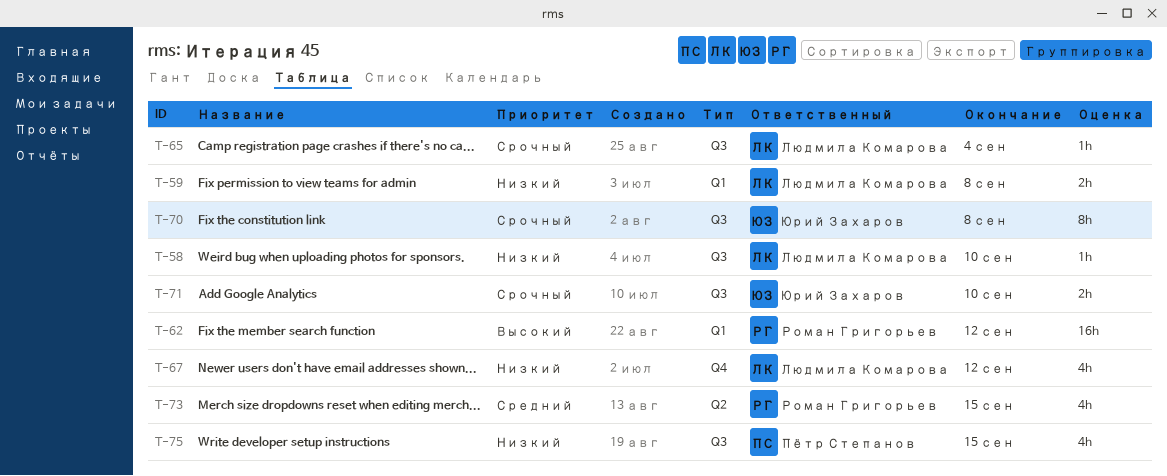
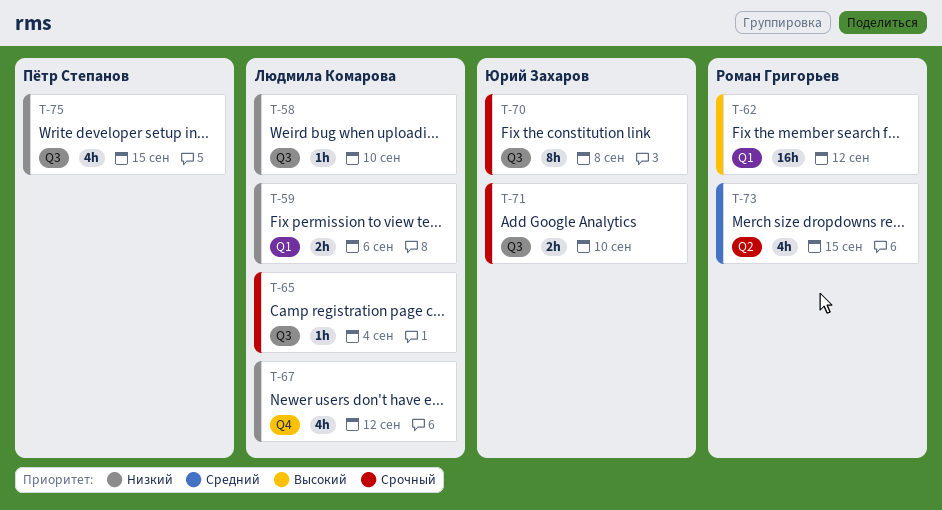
T-59, due: Sep 8 -> Sep 6

